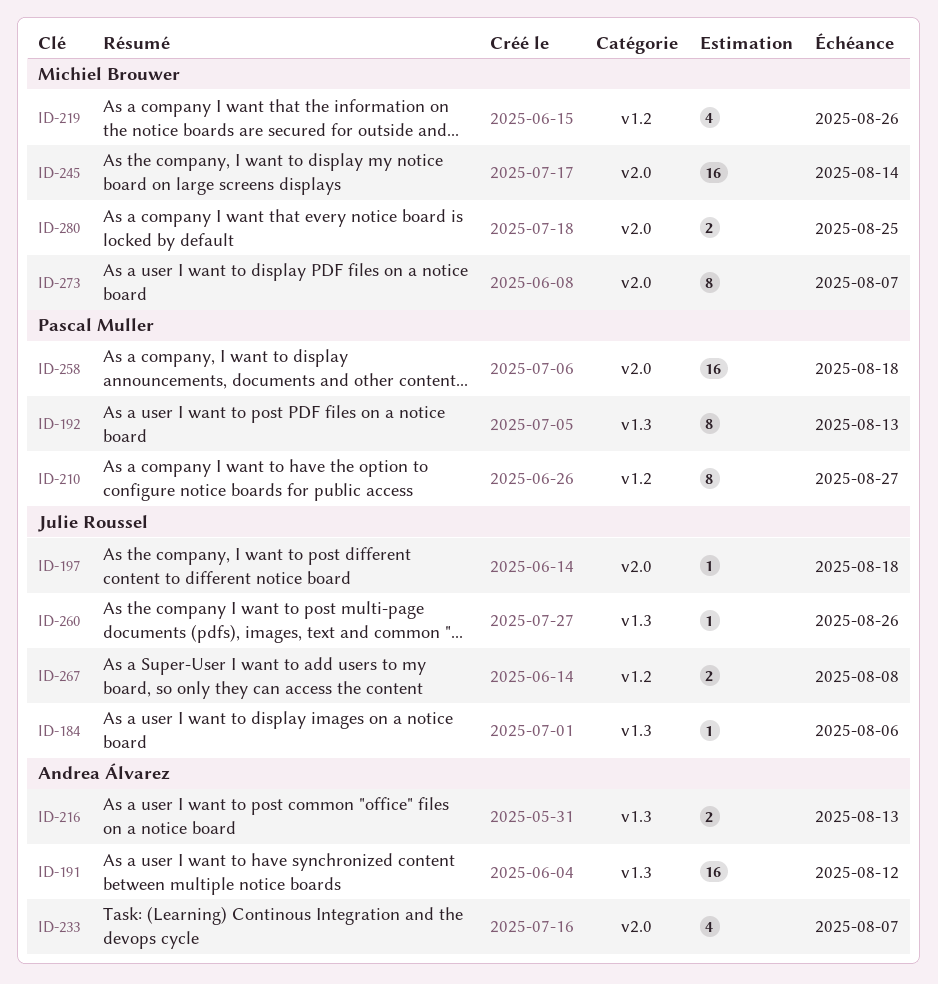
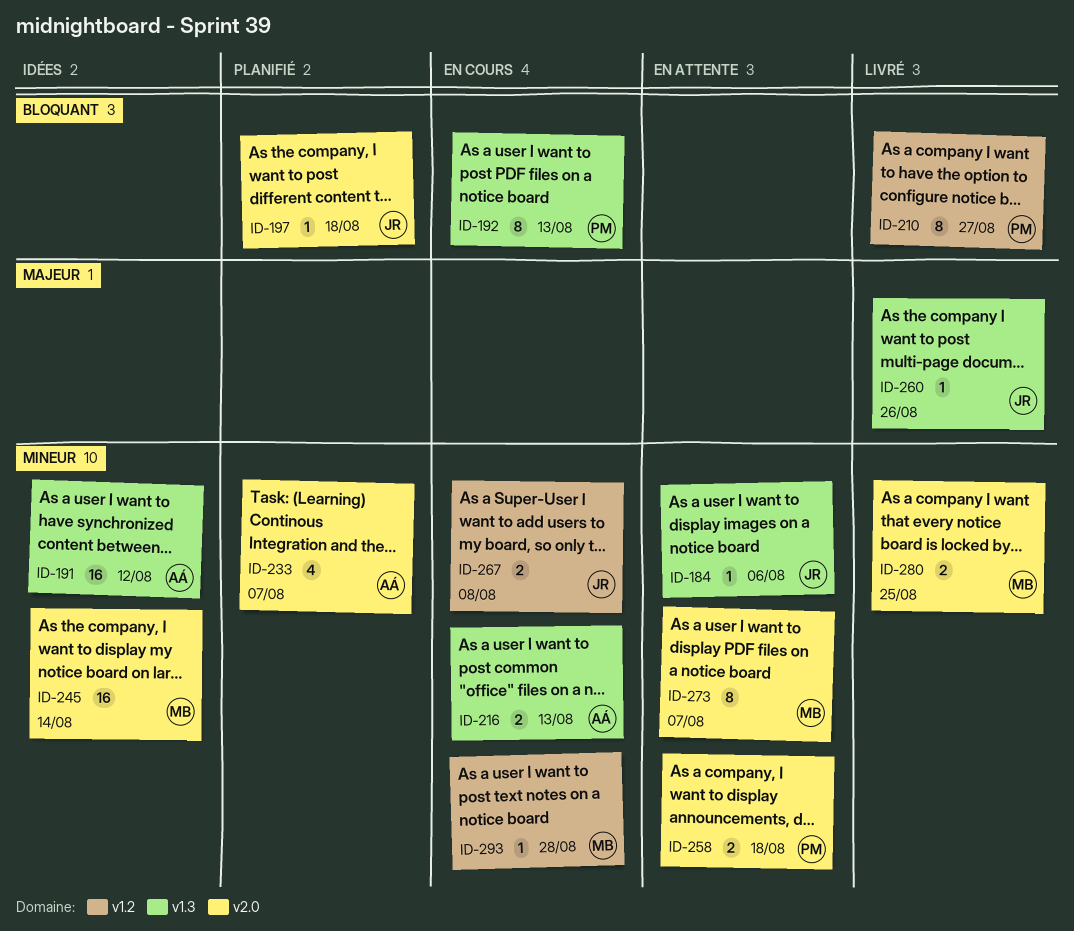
ID-219: present -> none
ID-258, estimate: 16 -> 2
ID-293: none -> present

